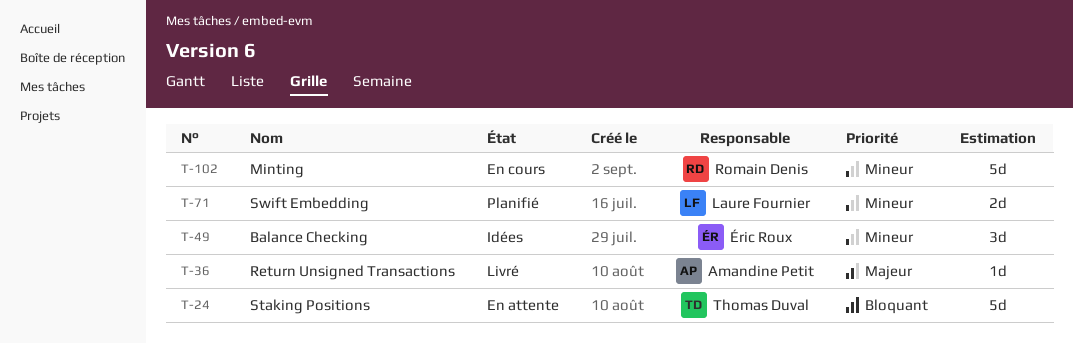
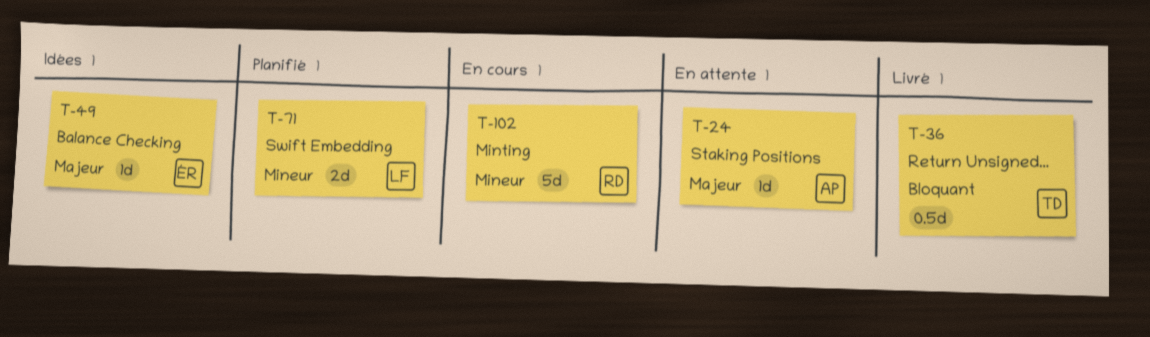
T-24, owner: Thomas Duval -> Amandine Petit
T-24, priority: Bloquant -> Majeur
T-24, estimate: 5d -> 1d
T-36, owner: Amandine Petit -> Thomas Duval
T-36, priority: Majeur -> Bloquant
T-36, estimate: 1d -> 0.5d
T-49, priority: Mineur -> Majeur
T-49, estimate: 3d -> 1d

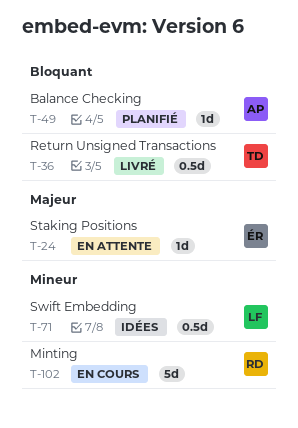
T-24, owner: AP -> ÉR
T-49, status: Idées -> Planifié
T-49, owner: ÉR -> AP
T-49, priority: Majeur -> Bloquant
T-71, status: Planifié -> Idées
T-71, estimate: 2d -> 0.5d

